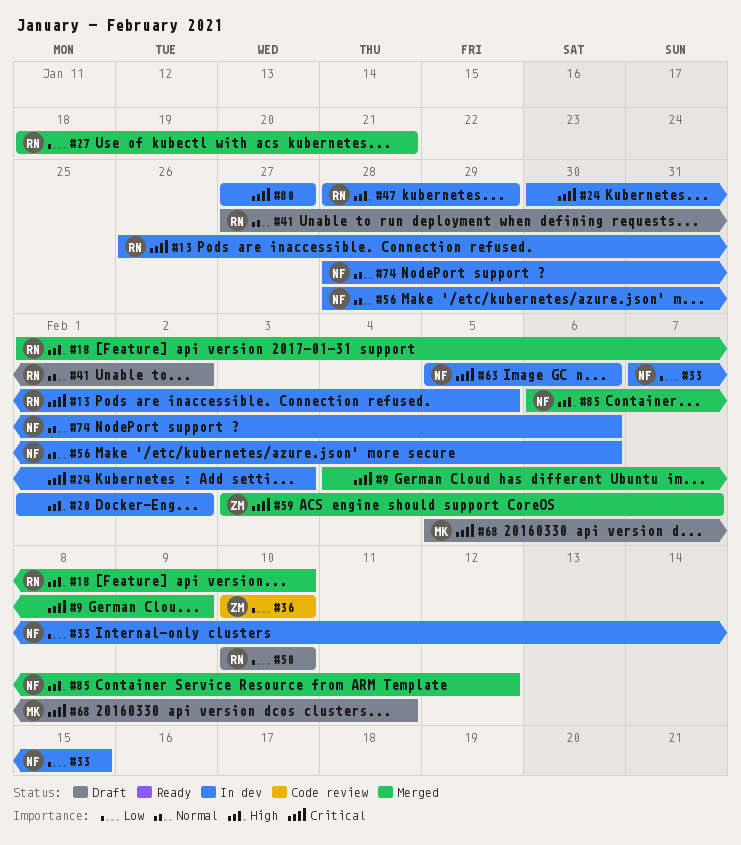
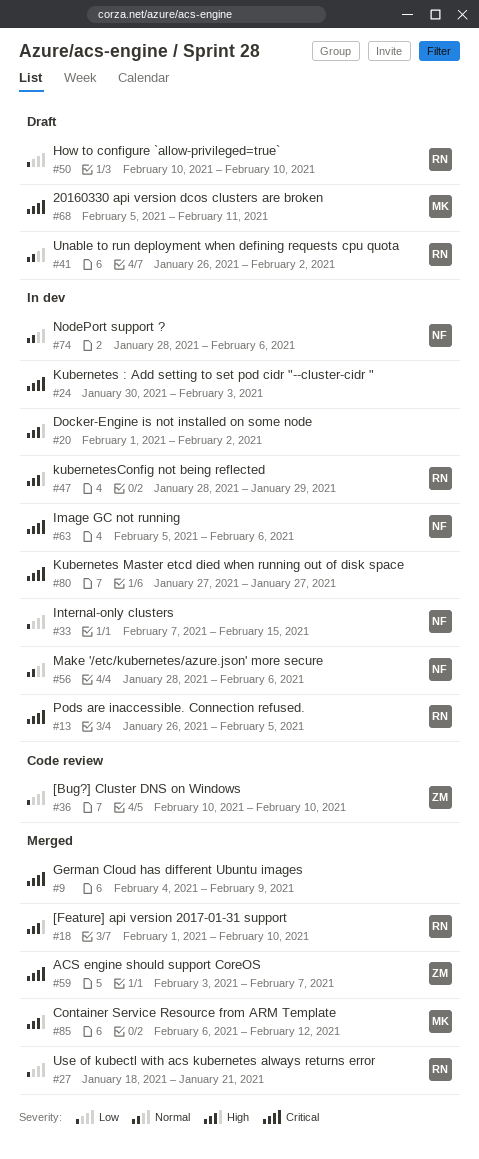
#41, start: Jan 27 -> Jan 26
#85, owner: NF -> MK

